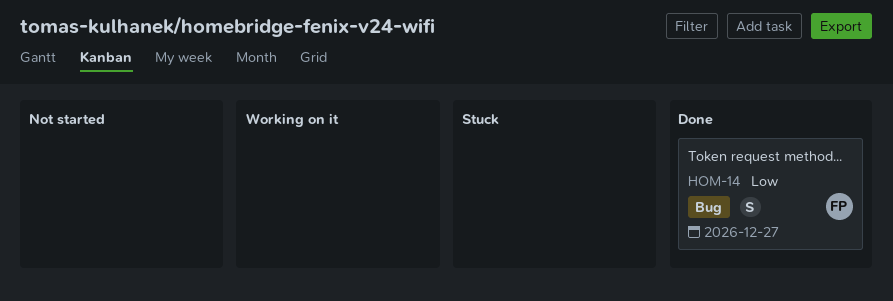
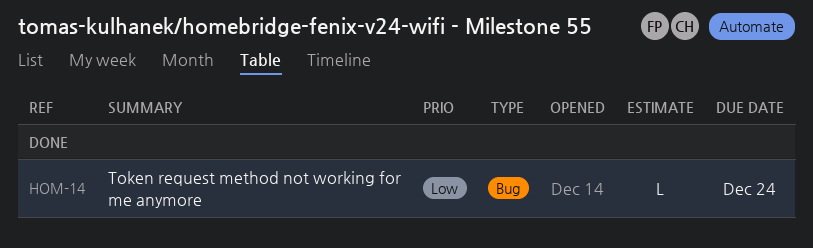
HOM-14, estimate: S -> L
HOM-14, due: Dec 27 -> Dec 24

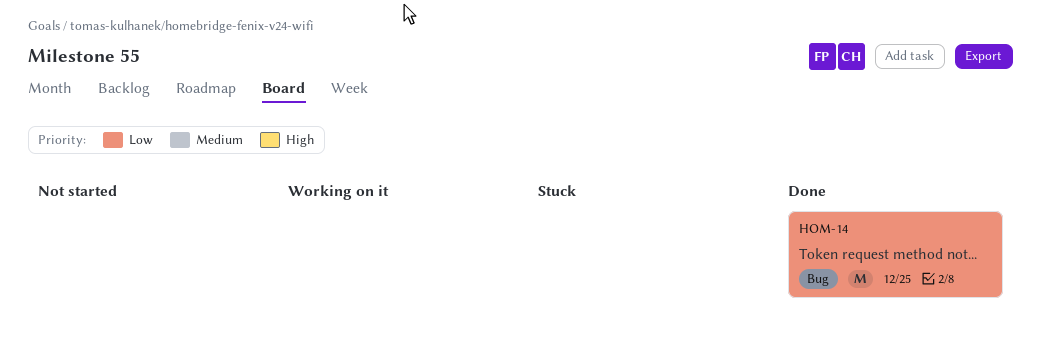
HOM-14, estimate: L -> M
HOM-14, due: Dec 24 -> Dec 25

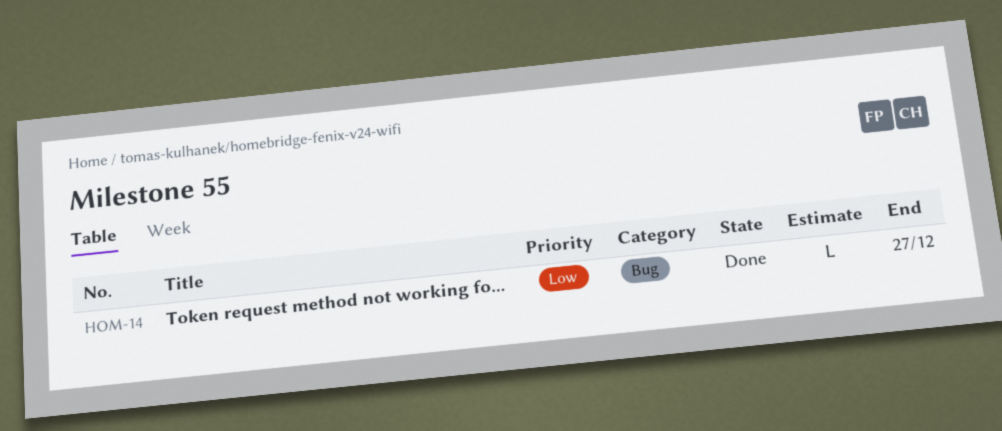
HOM-14, estimate: M -> L
HOM-14, due: Dec 25 -> Dec 27

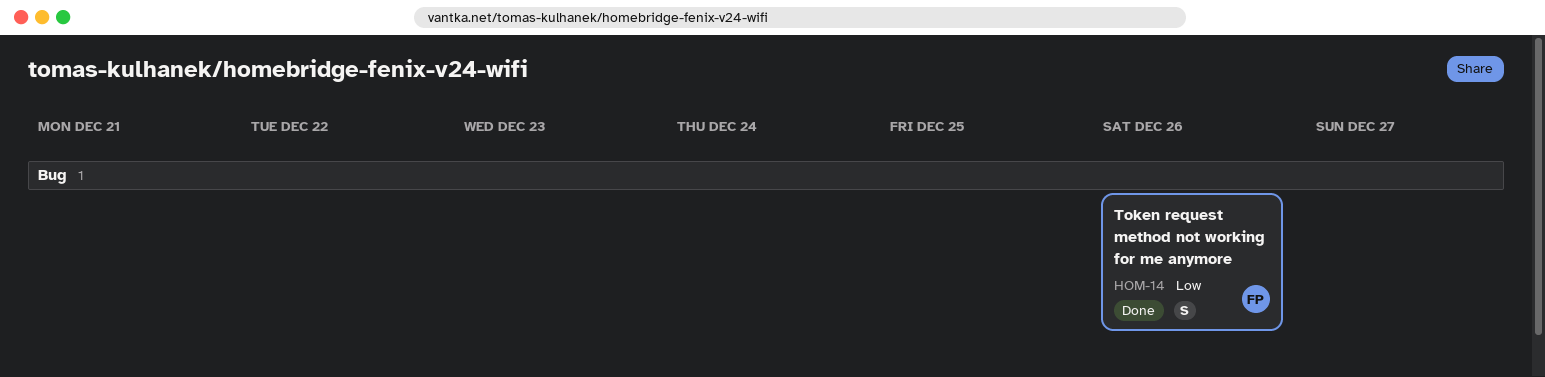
HOM-14, estimate: L -> S
HOM-14, due: Dec 27 -> Dec 26

